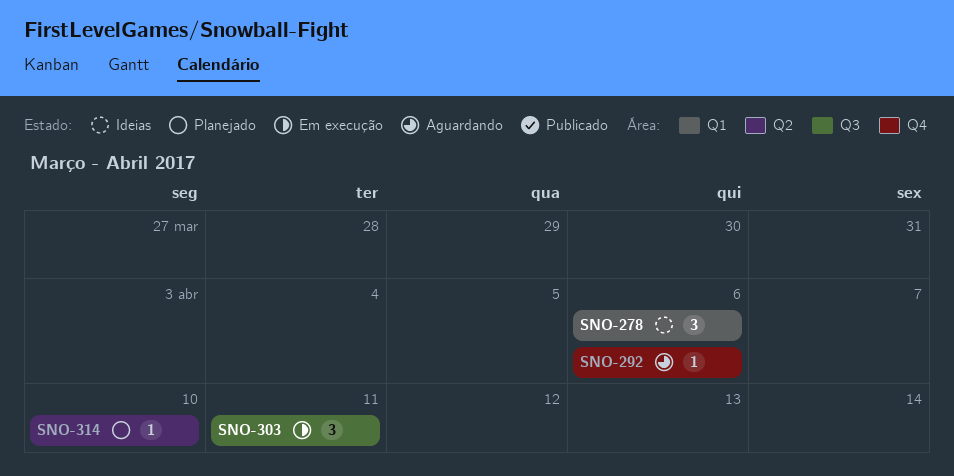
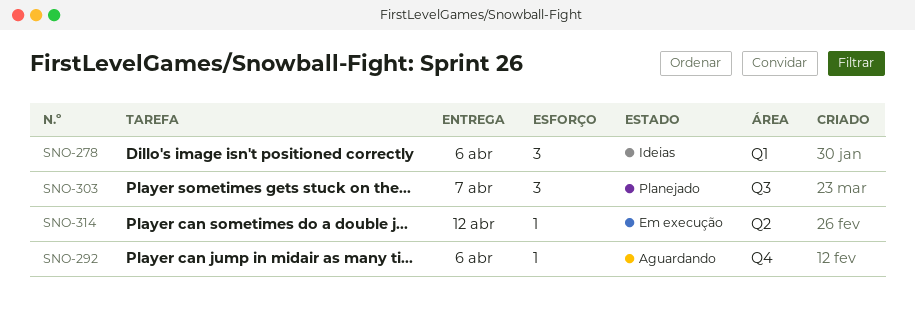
SNO-303, status: Em execução -> Planejado
SNO-303, due: Apr 11 -> Apr 7
SNO-314, status: Planejado -> Em execução
SNO-314, due: Apr 10 -> Apr 12

